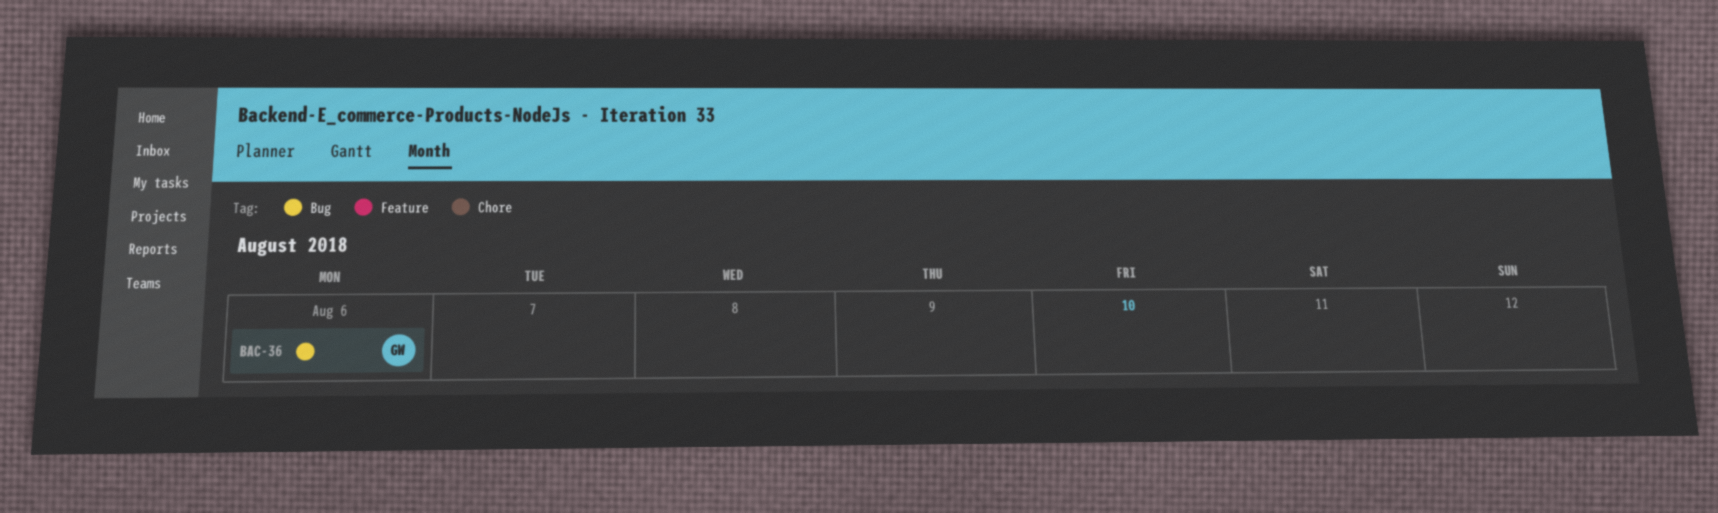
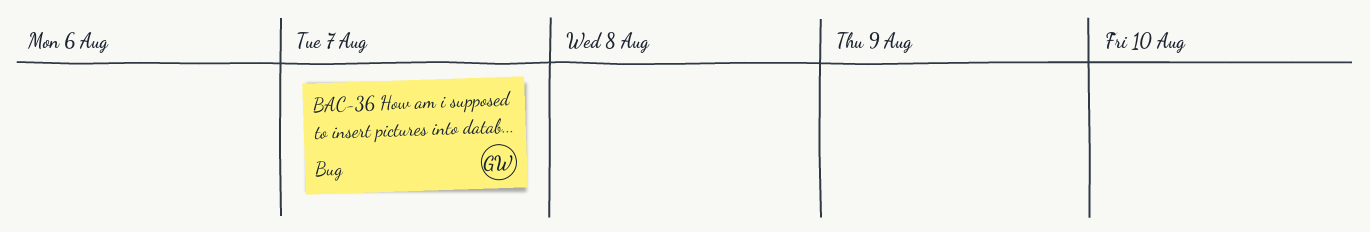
BAC-36, due: Aug 6 -> Aug 7

